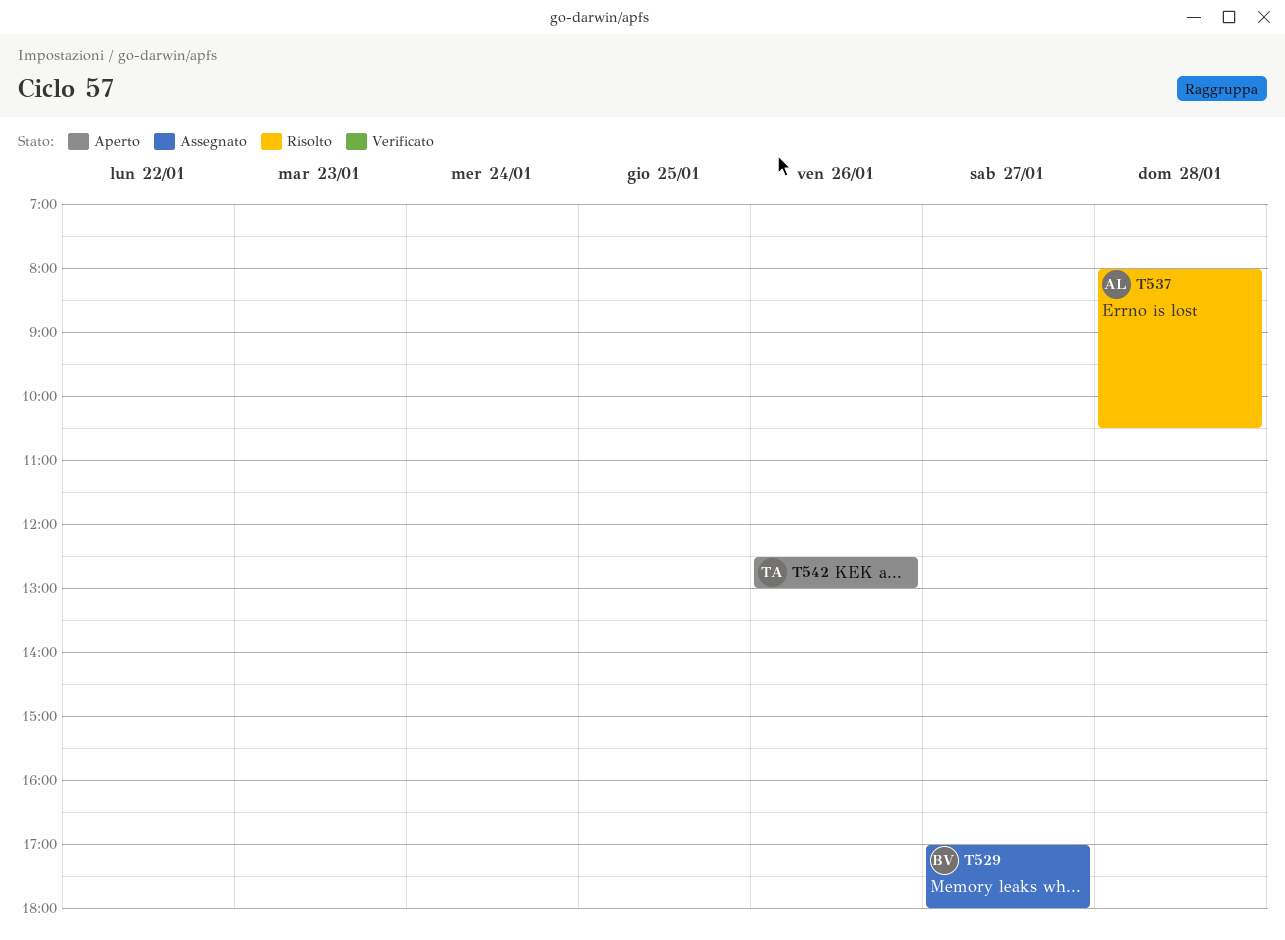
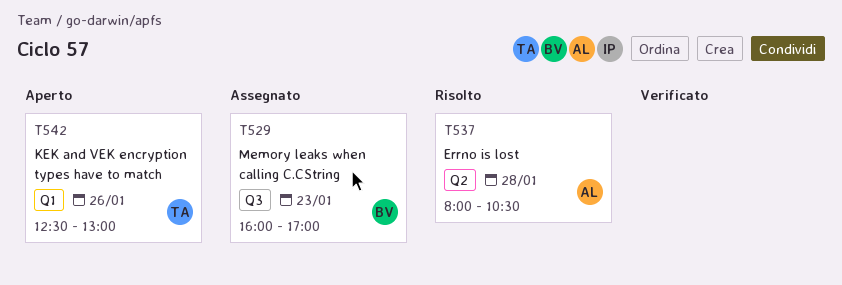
T529, day: Jan 27 -> Jan 23
T529, begins: 17:00 -> 16:00
T529, ends: 18:00 -> 17:00

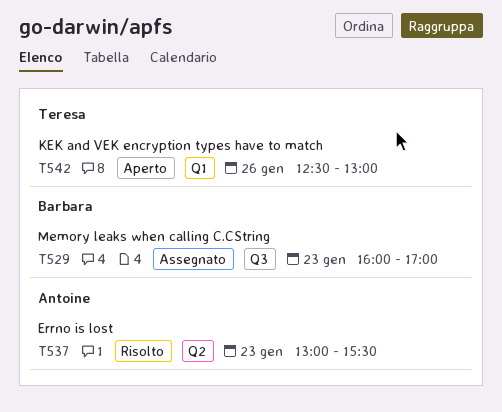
T537, day: Jan 28 -> Jan 23
T537, begins: 08:00 -> 13:00
T537, ends: 10:30 -> 15:30

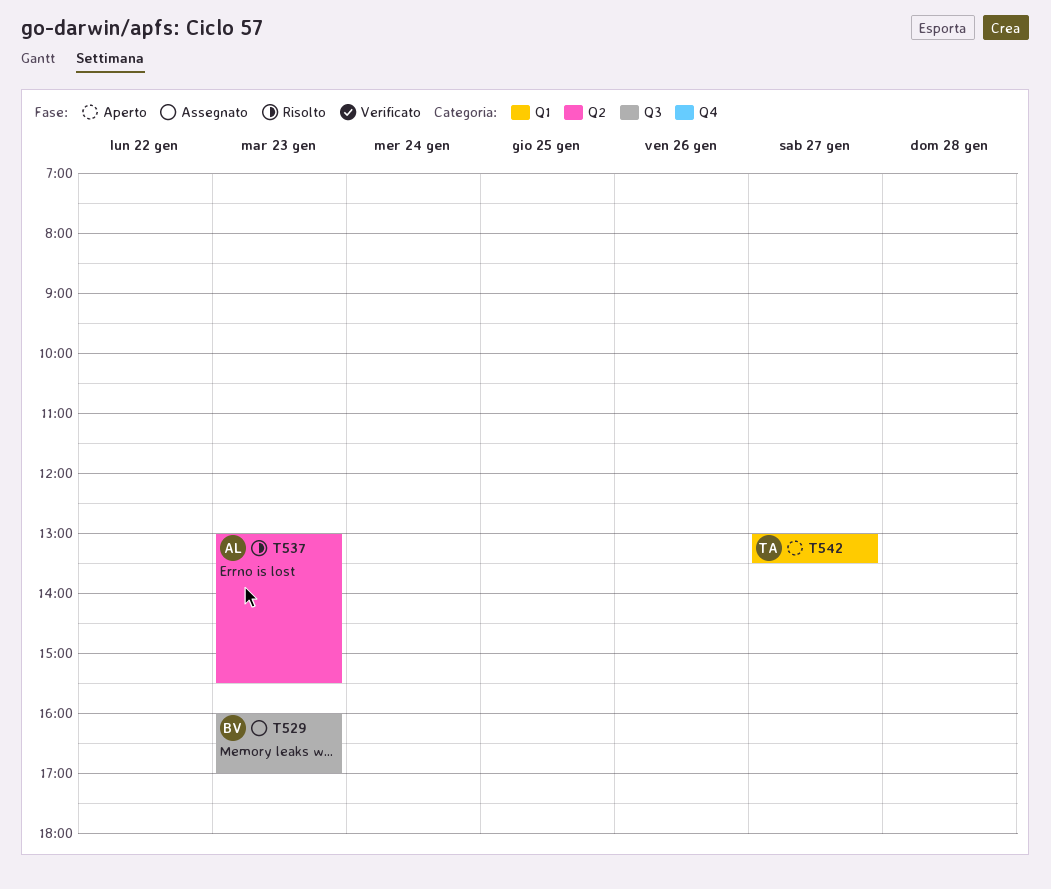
T542, day: Jan 26 -> Jan 27
T542, begins: 12:30 -> 13:00
T542, ends: 13:00 -> 13:30

